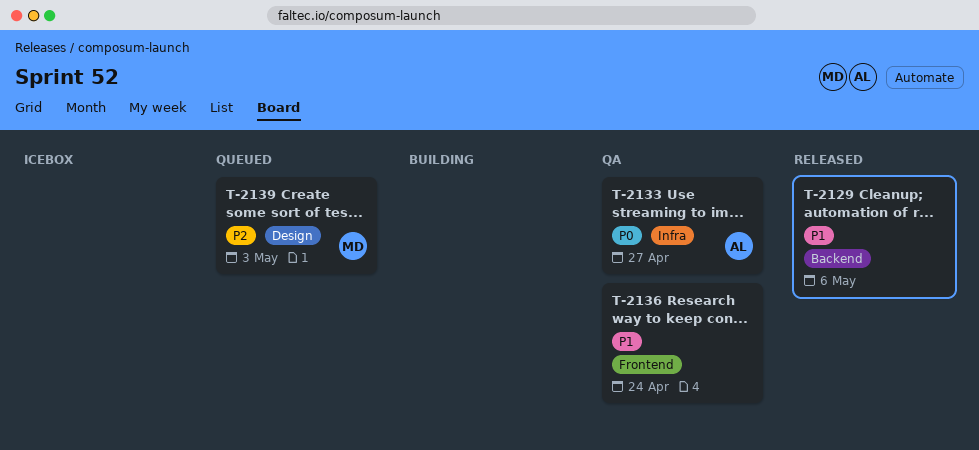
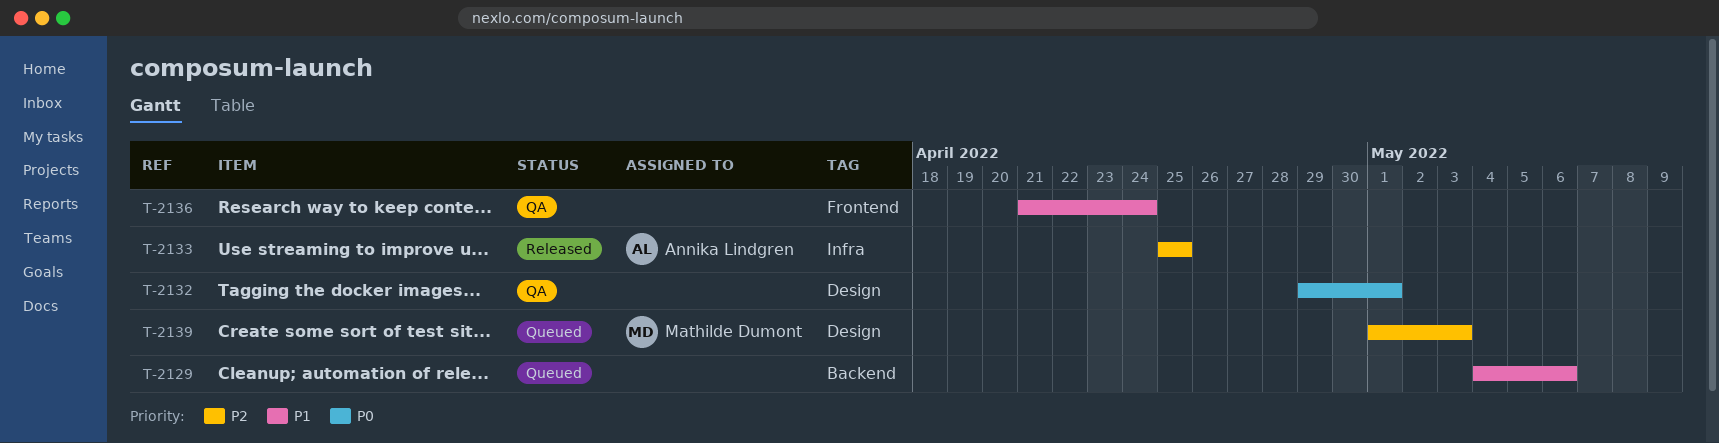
T-2129, status: Released -> Queued
T-2132: none -> present
T-2133, status: QA -> Released
T-2133, priority: P0 -> P2
T-2133, due: Apr 27 -> Apr 25

